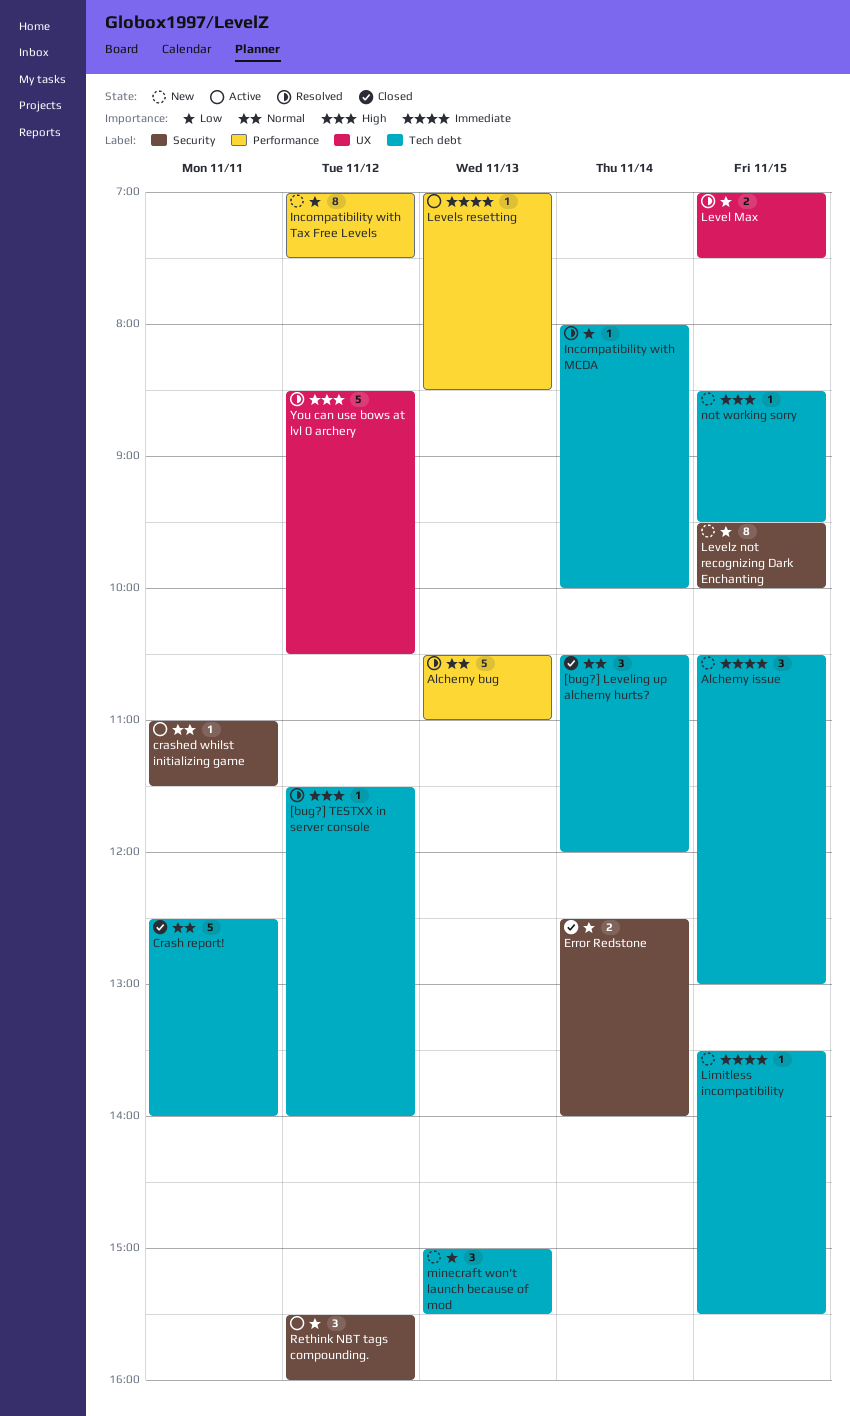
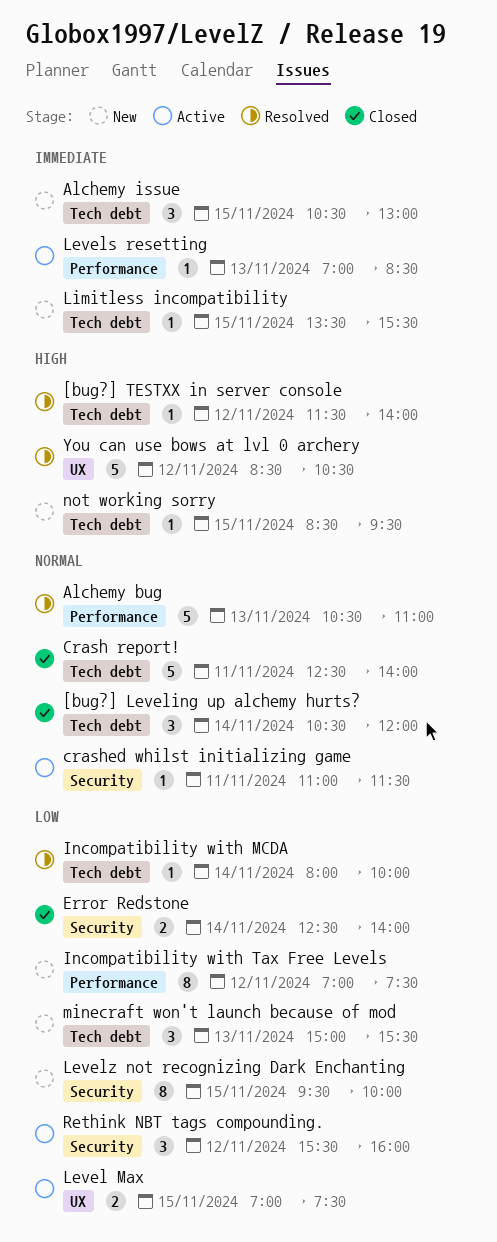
Level Max, status: Resolved -> Active

